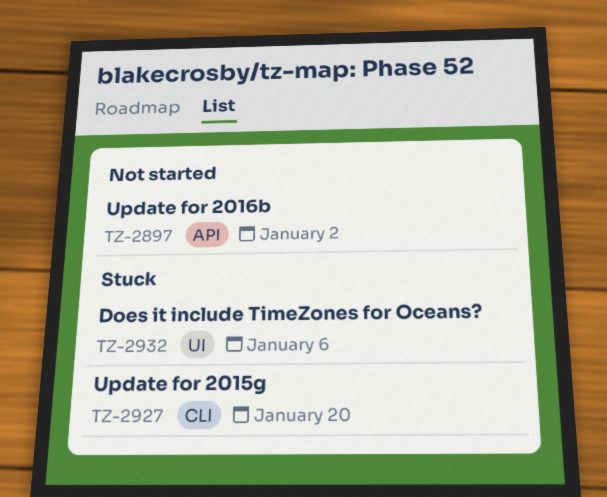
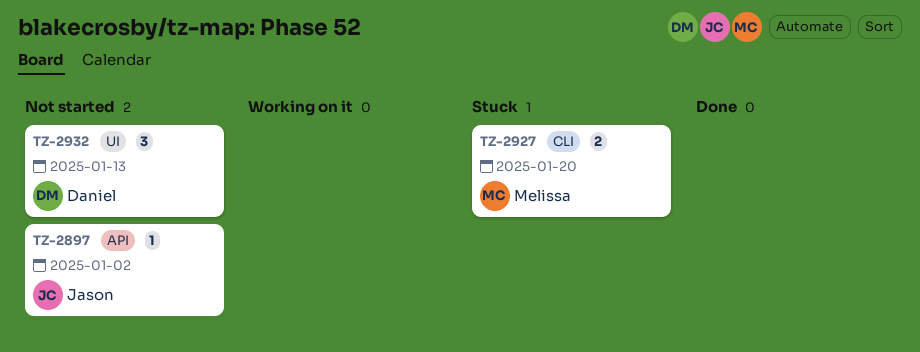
TZ-2932, status: Stuck -> Not started
TZ-2932, due: Jan 6 -> Jan 13

